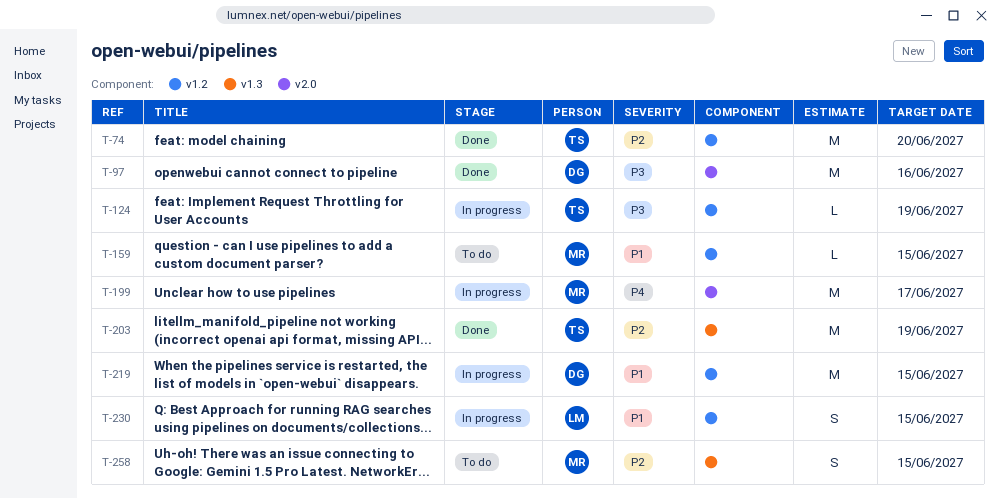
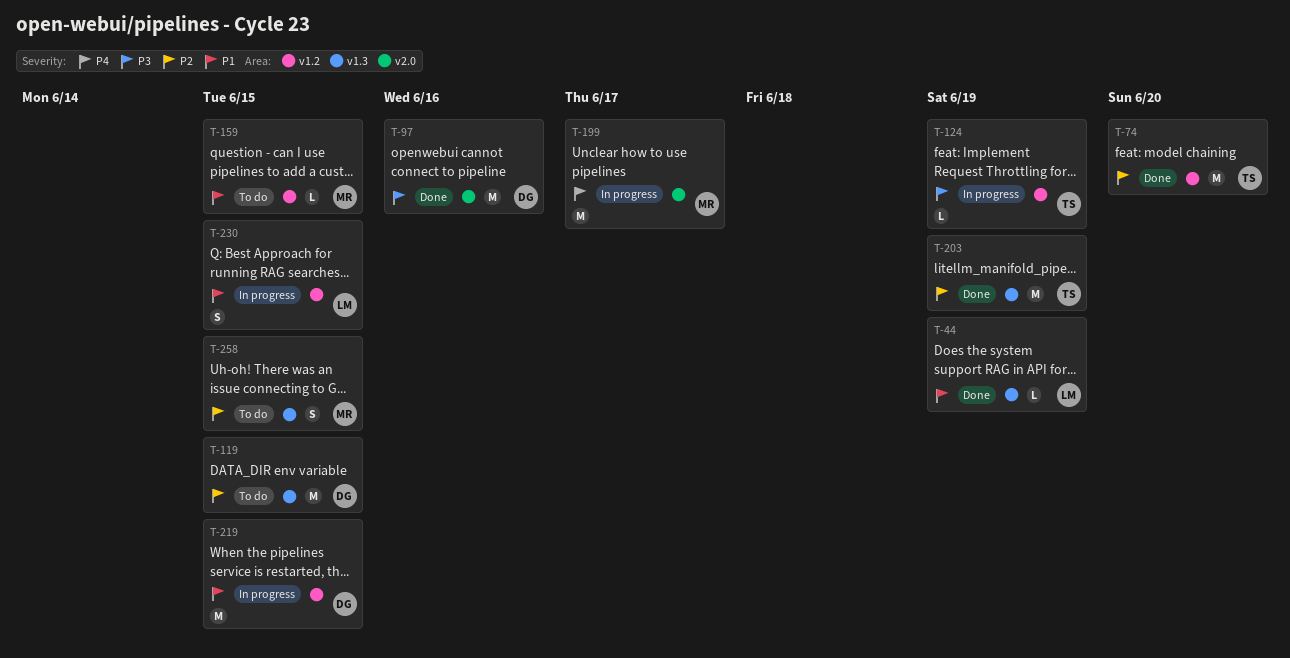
T-44: none -> present
T-119: none -> present

